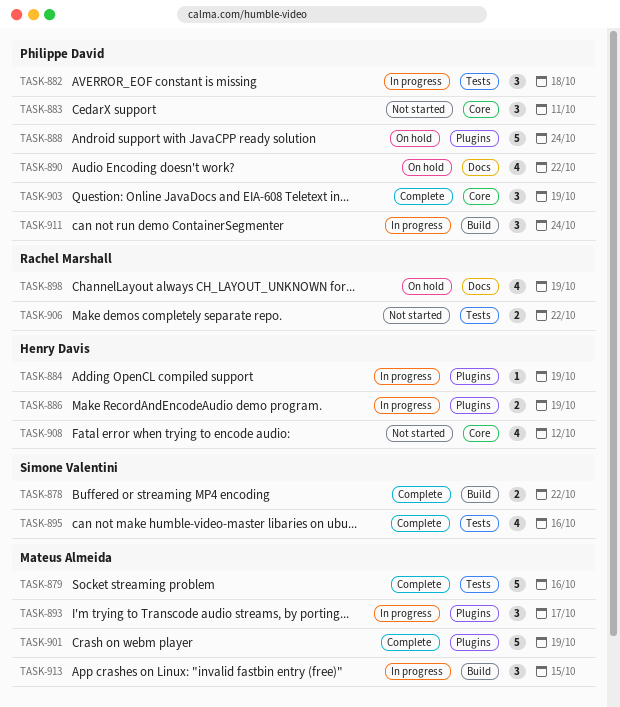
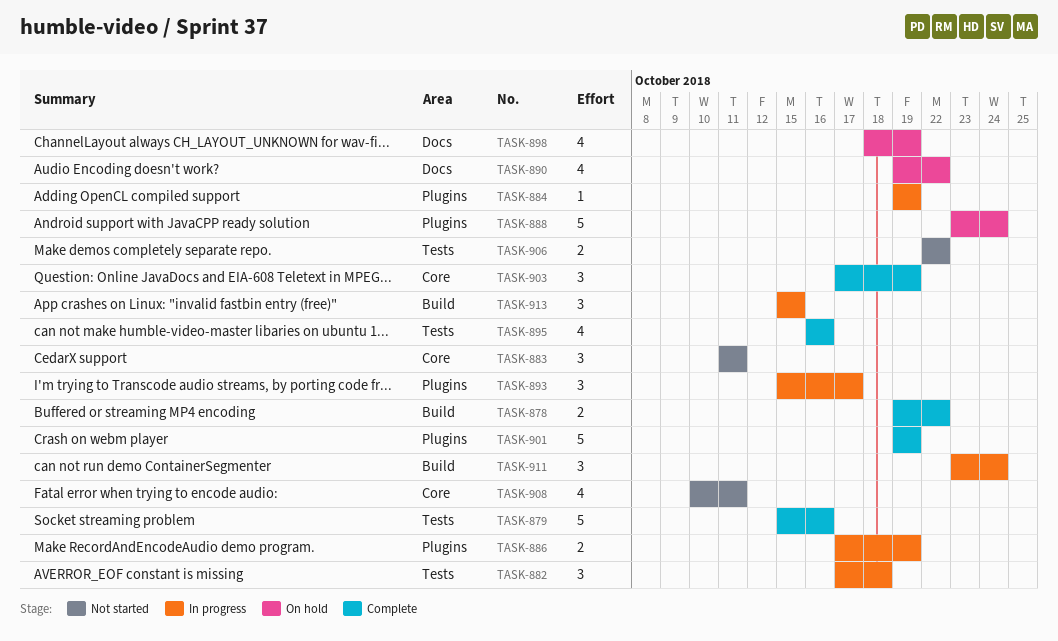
TASK-908, due: Oct 12 -> Oct 11

